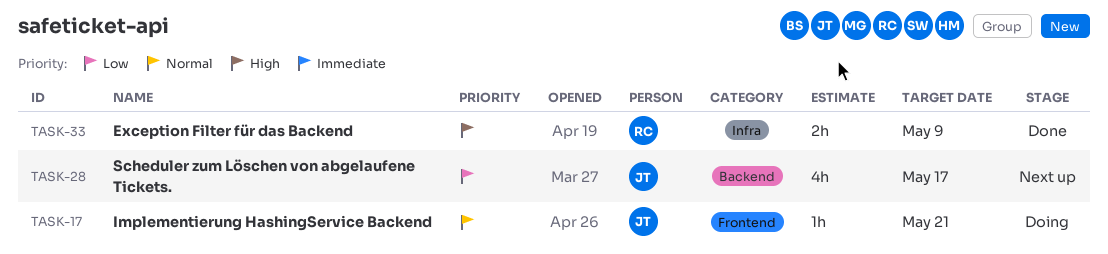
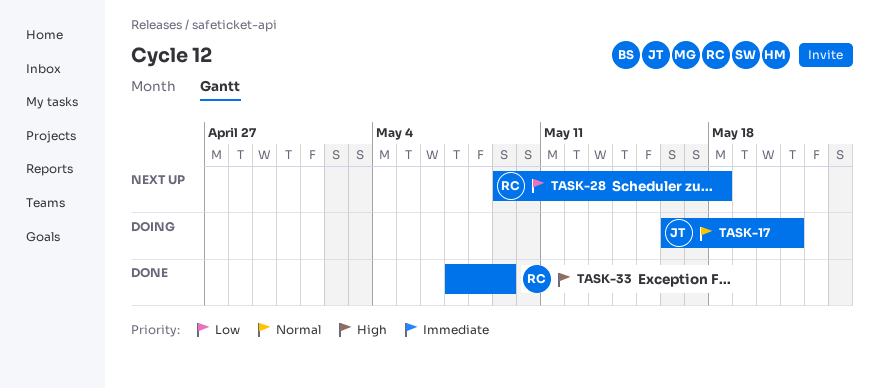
TASK-28, owner: JT -> RC
TASK-28, due: May 17 -> May 18

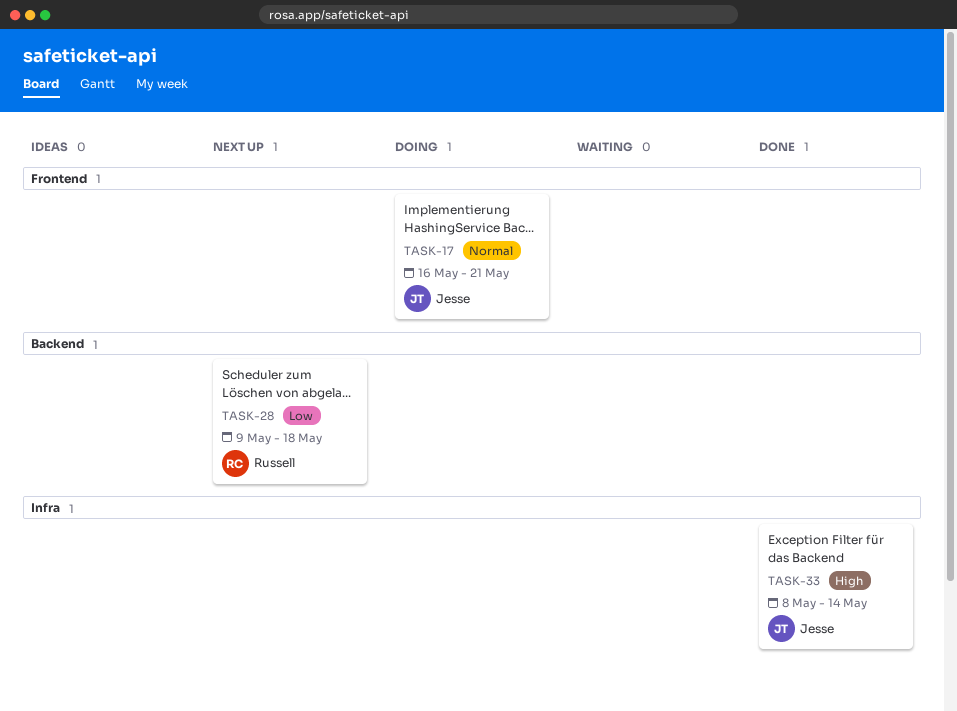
TASK-33, owner: Russell -> Jesse
TASK-33, start: May 7 -> May 8
TASK-33, due: May 9 -> May 14

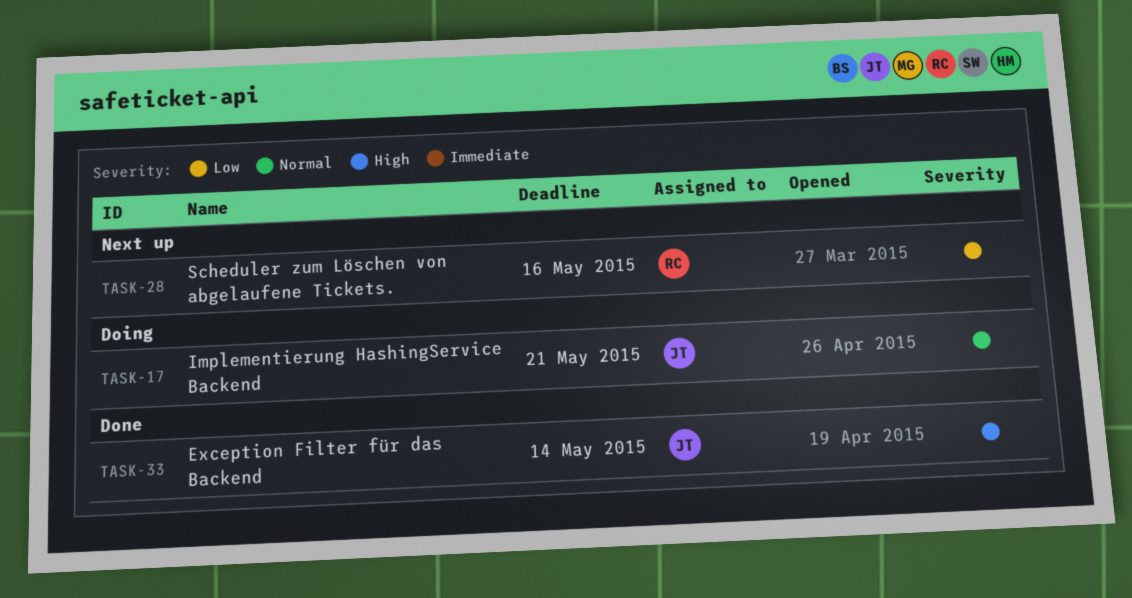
TASK-28, due: May 18 -> May 16

